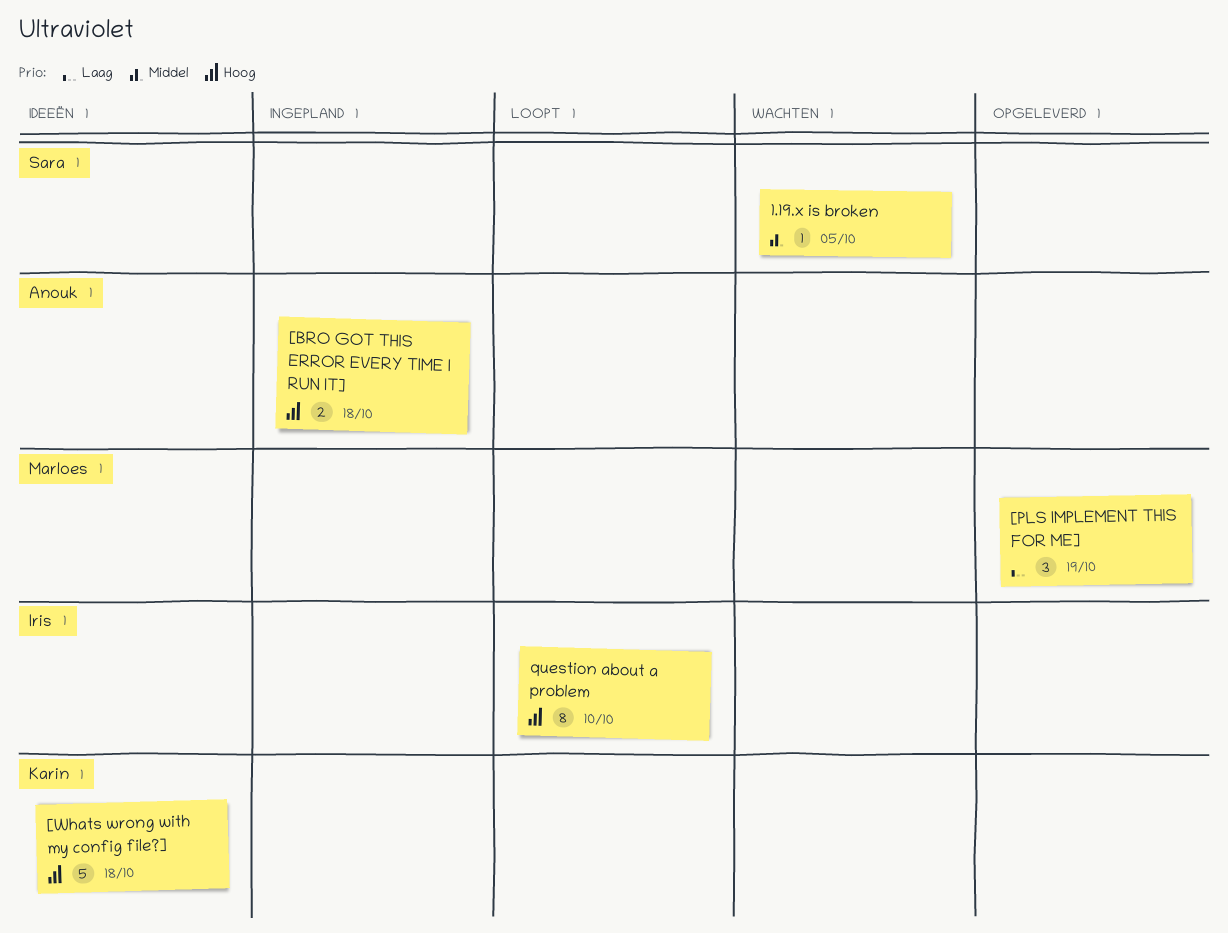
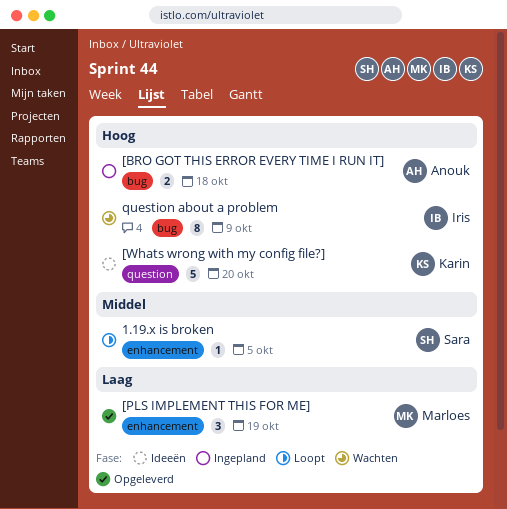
1.19.x is broken, status: Wachten -> Loopt
[Whats wrong with my config file?], due: Oct 18 -> Oct 20
question about a problem, status: Loopt -> Wachten
question about a problem, due: Oct 10 -> Oct 9

